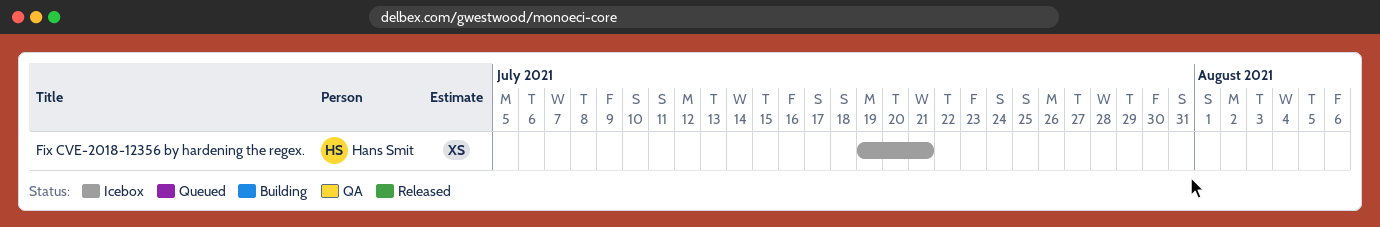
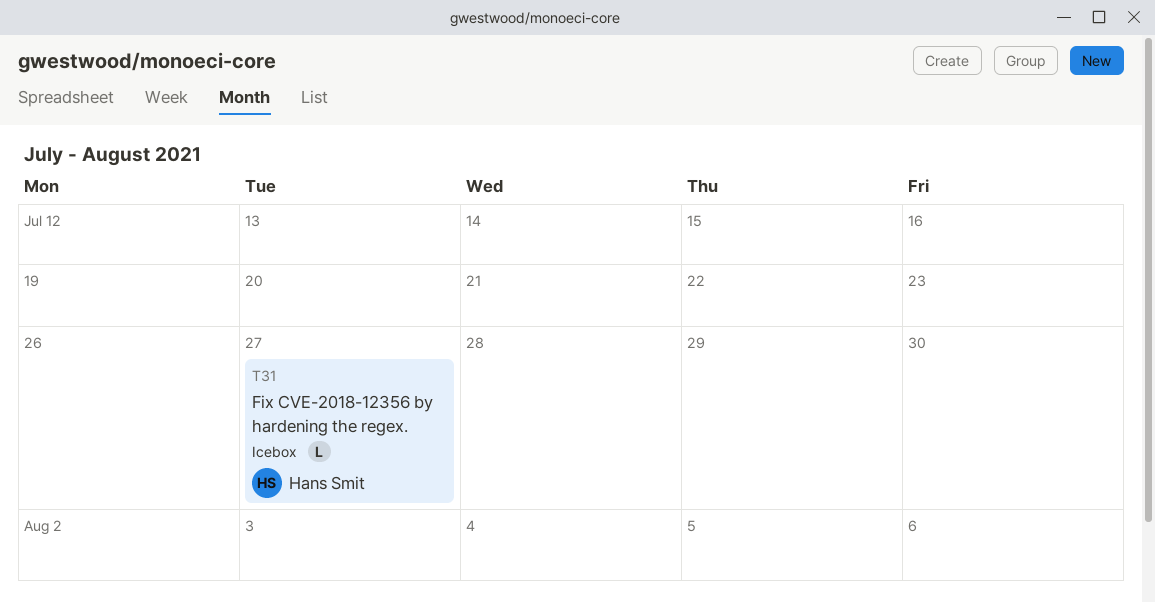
Fix CVE-2018-12356 by hardening the regex., estimate: XS -> L
Fix CVE-2018-12356 by hardening the regex., due: Jul 21 -> Jul 27

